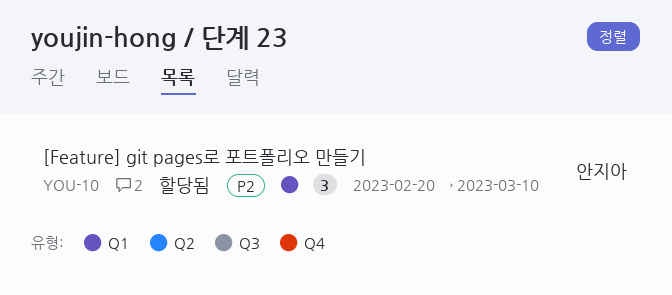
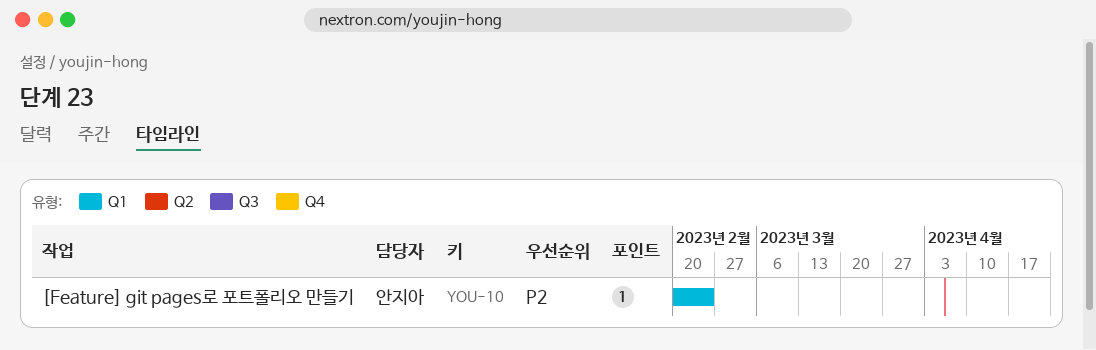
YOU-10, estimate: 3 -> 1
YOU-10, due: Mar 10 -> Feb 24

